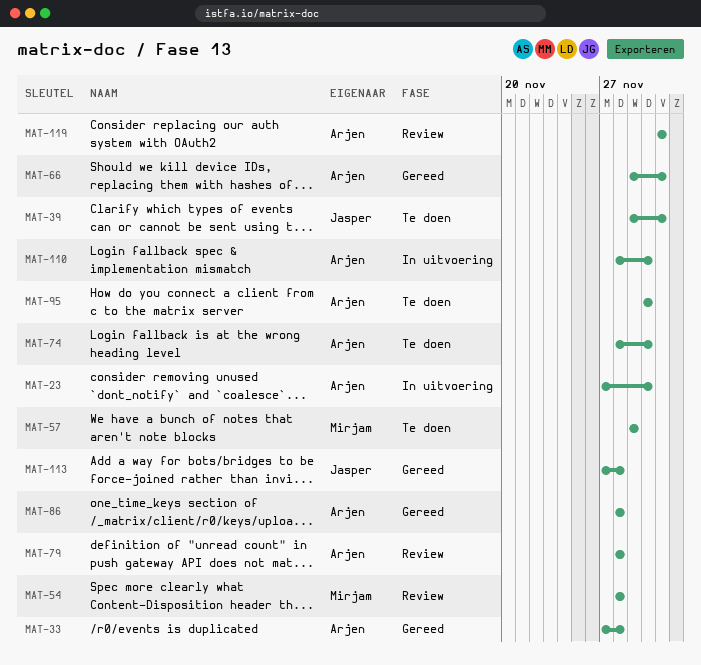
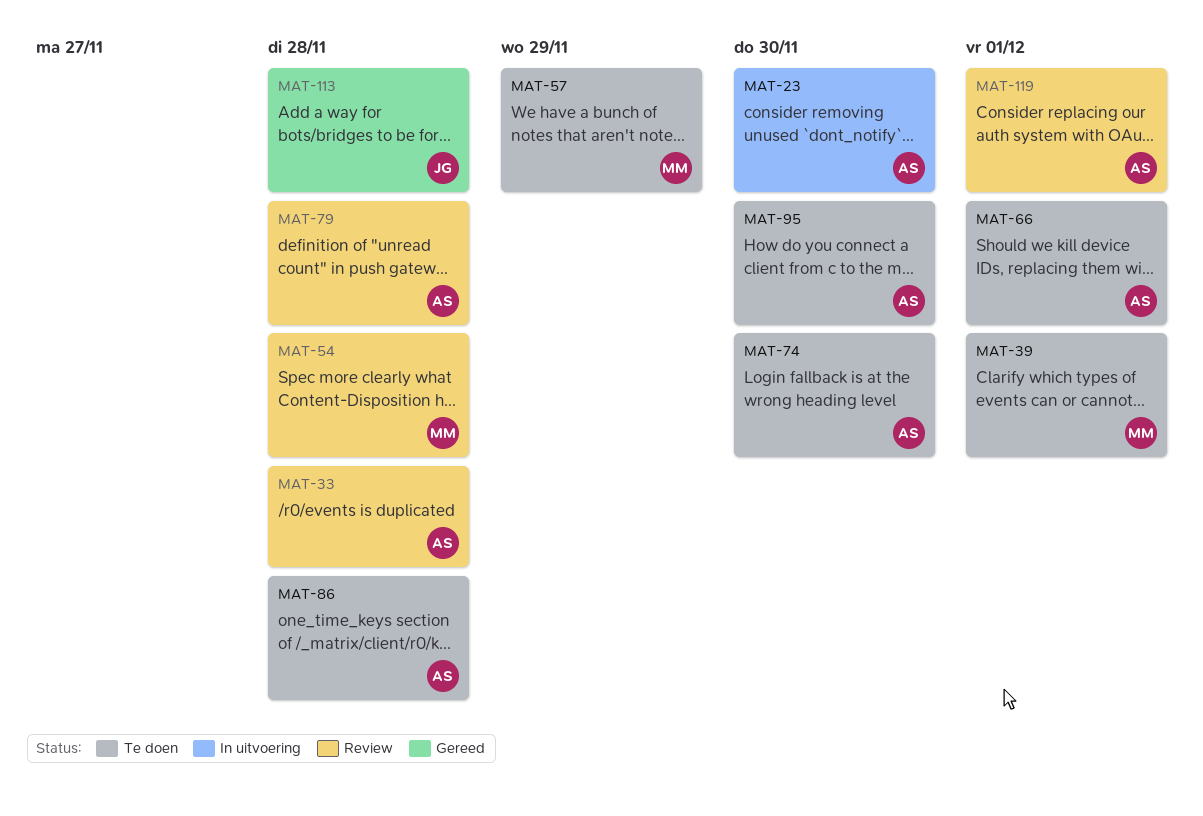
MAT-33, status: Gereed -> Review
MAT-39, owner: Jasper -> Mirjam
MAT-66, status: Gereed -> Te doen
MAT-86, status: Gereed -> Te doen
MAT-110: present -> none

